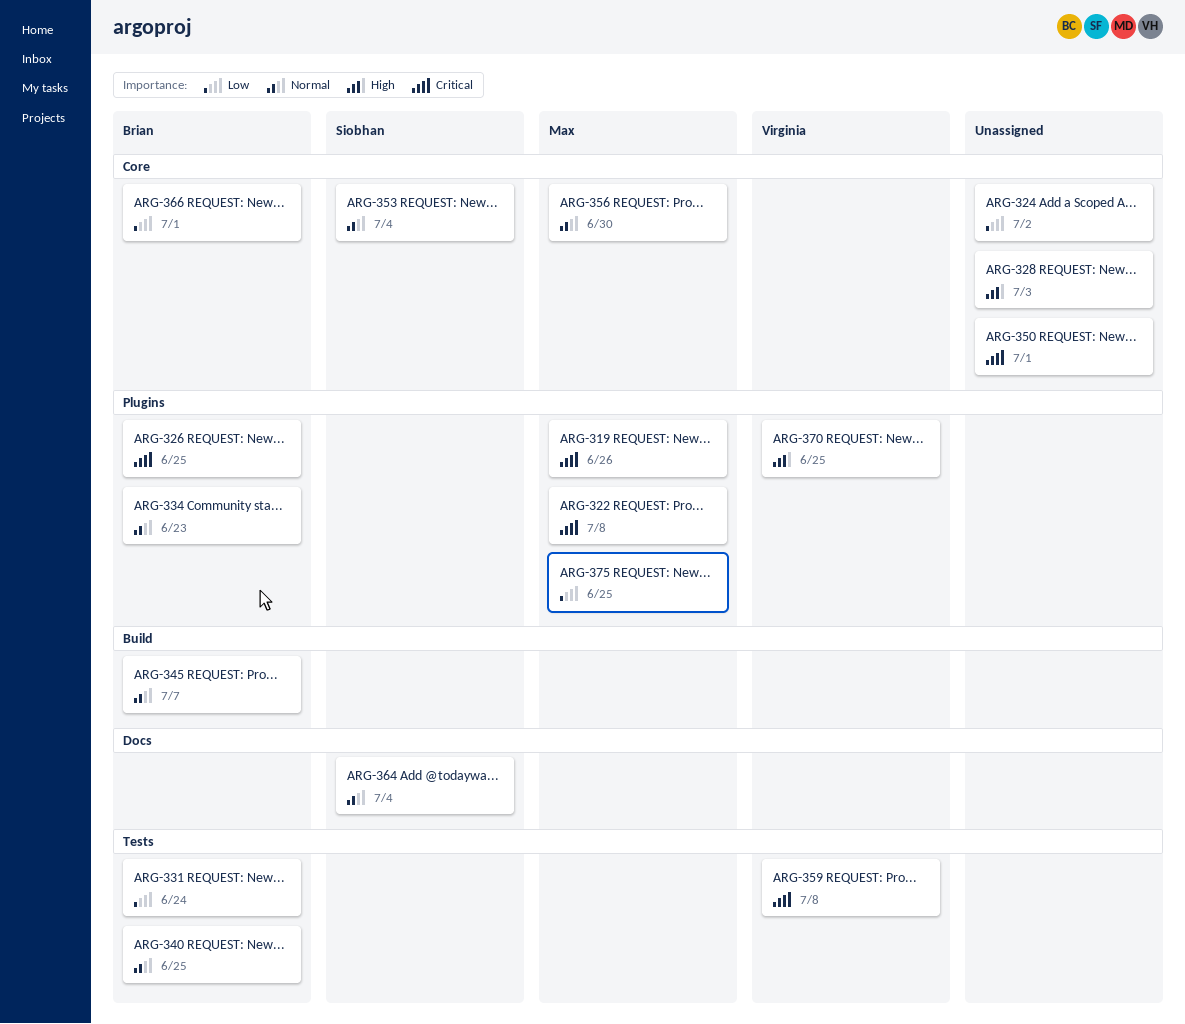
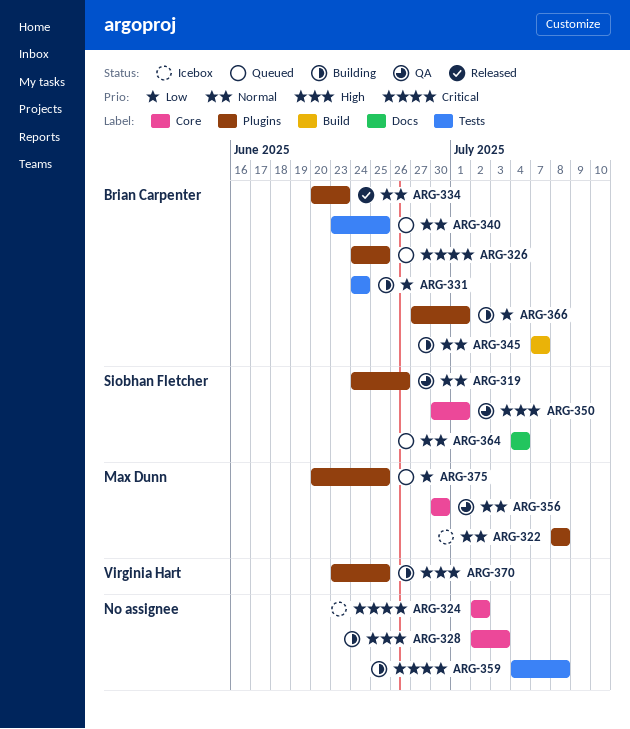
ARG-319, owner: Max Dunn -> Siobhan Fletcher
ARG-319, priority: Critical -> Normal
ARG-322, priority: Critical -> Normal
ARG-324, priority: Low -> Critical
ARG-350, owner: none -> Siobhan Fletcher
ARG-350, priority: Critical -> High
ARG-353: present -> none
ARG-359, owner: Virginia Hart -> none
ARG-366, label: Core -> Plugins

